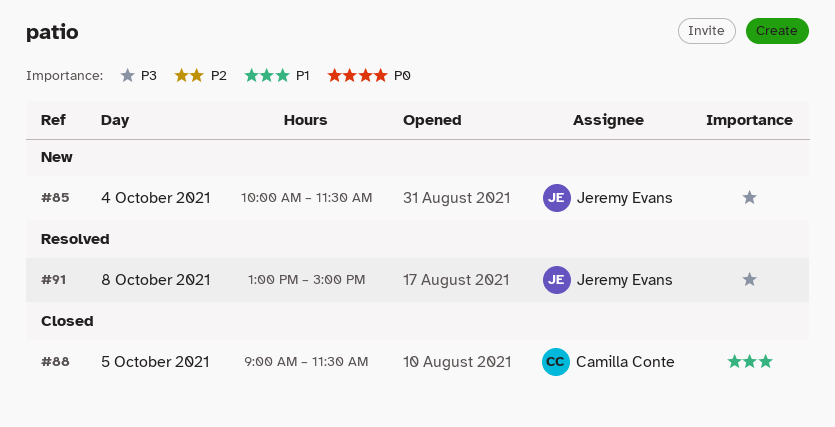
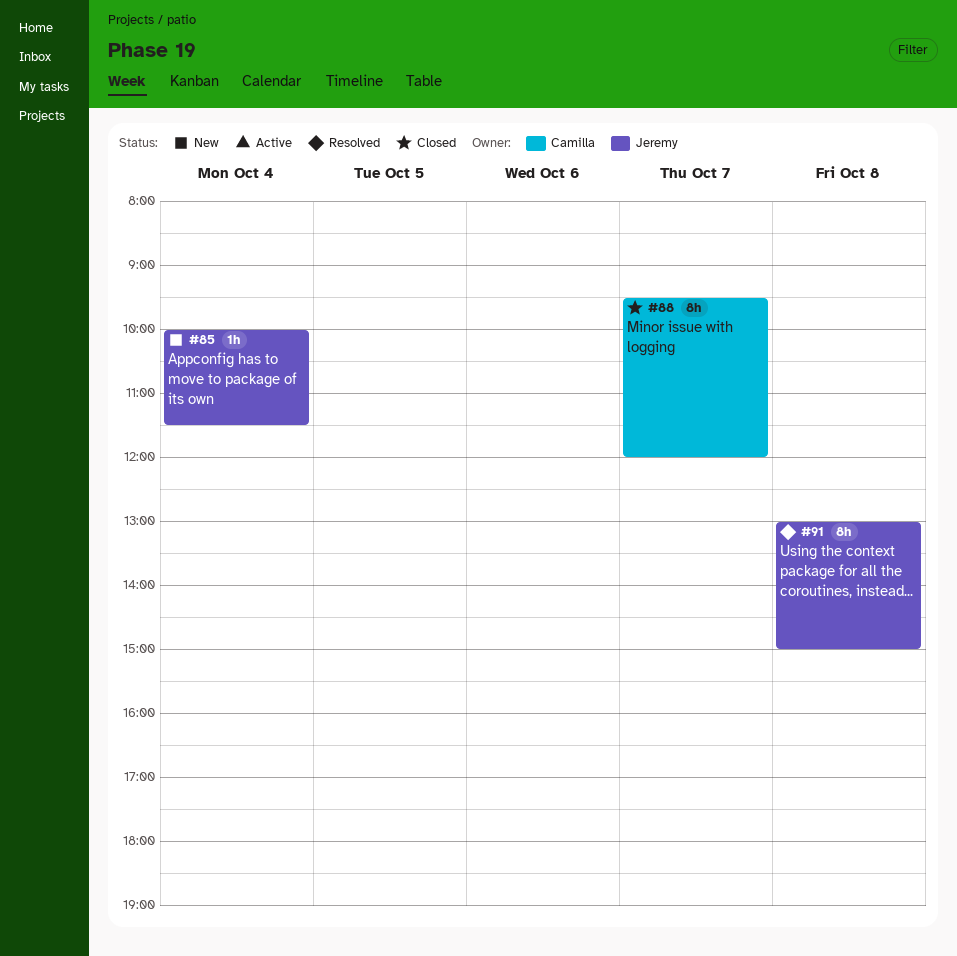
#88, day: Oct 5 -> Oct 7
#88, begins: 09:00 -> 09:30
#88, ends: 11:30 -> 12:00

